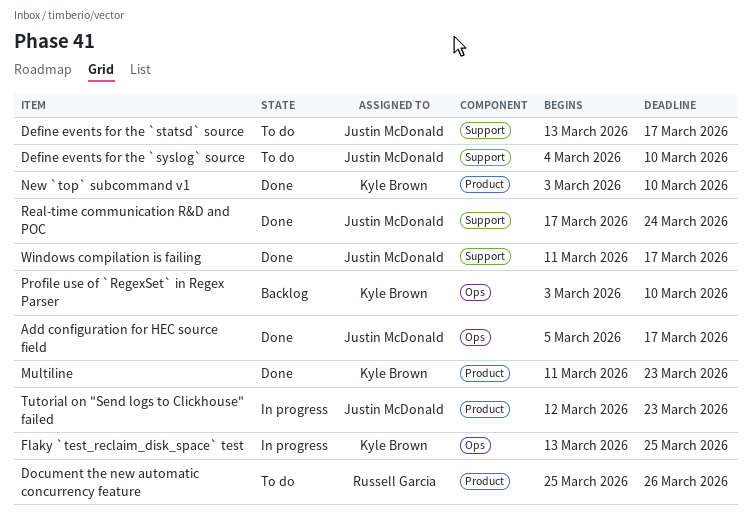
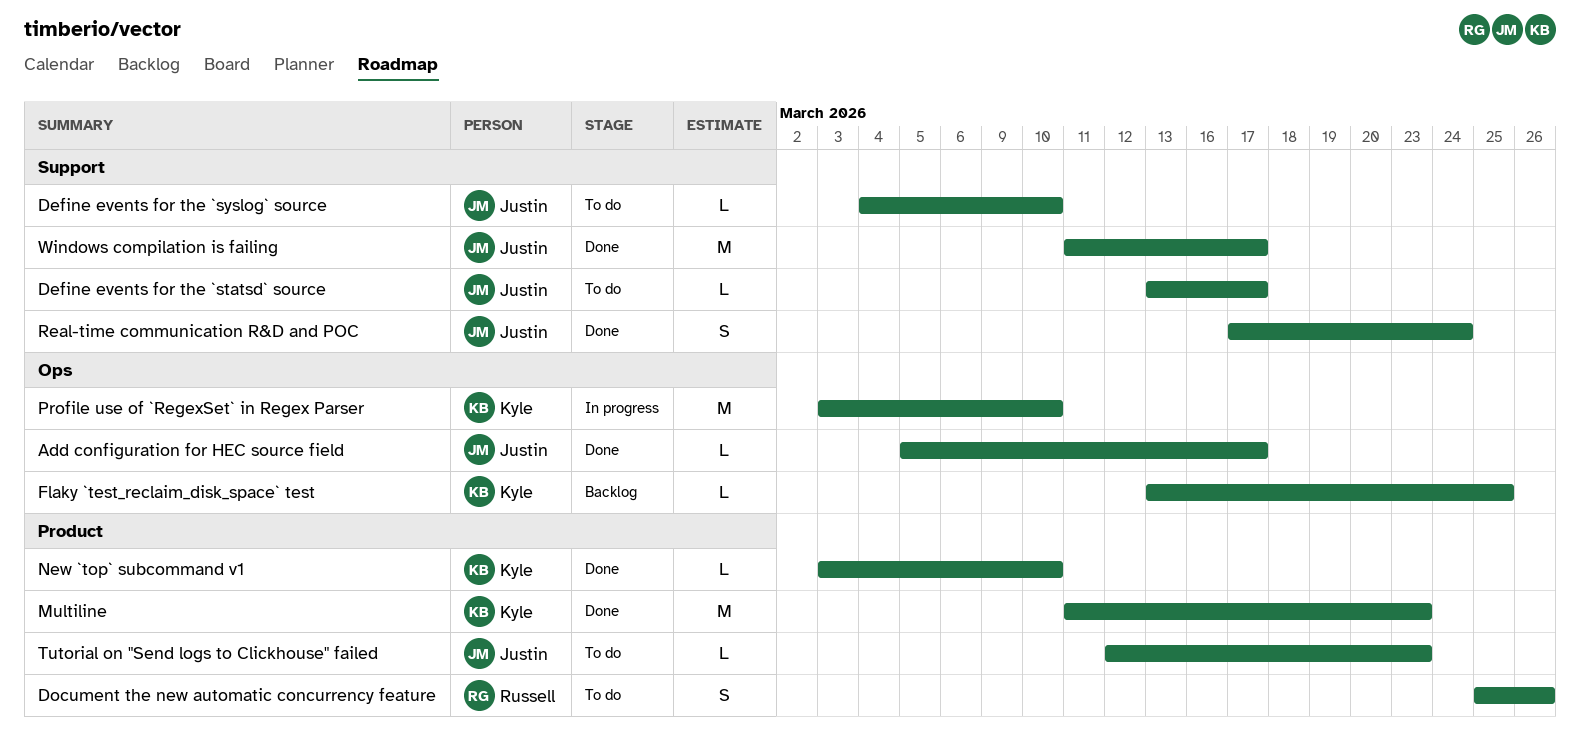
Flaky `test_reclaim_disk_space` test, status: In progress -> Backlog
Profile use of `RegexSet` in Regex Parser, status: Backlog -> In progress
Tutorial on "Send logs to Clickhouse" failed, status: In progress -> To do

